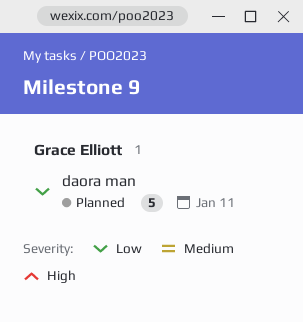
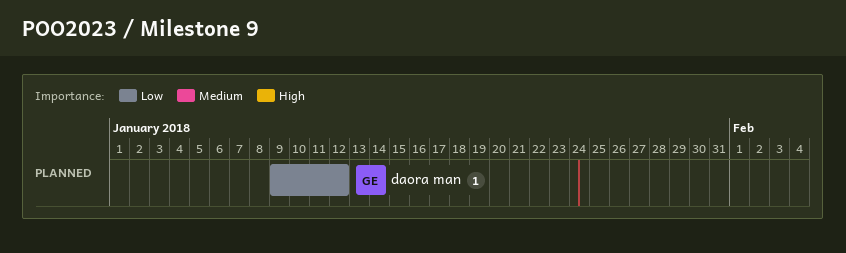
daora man, estimate: 5 -> 1
daora man, due: Jan 11 -> Jan 12

